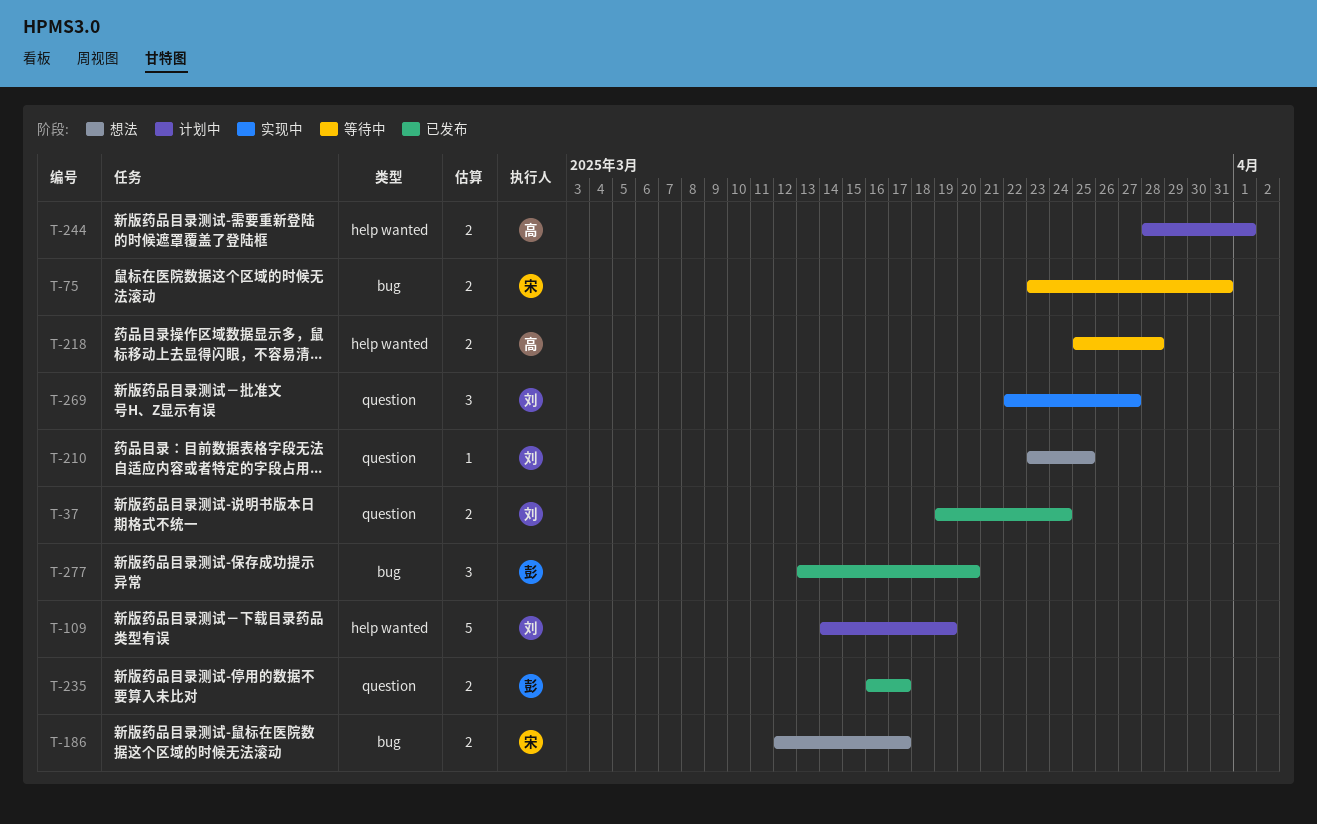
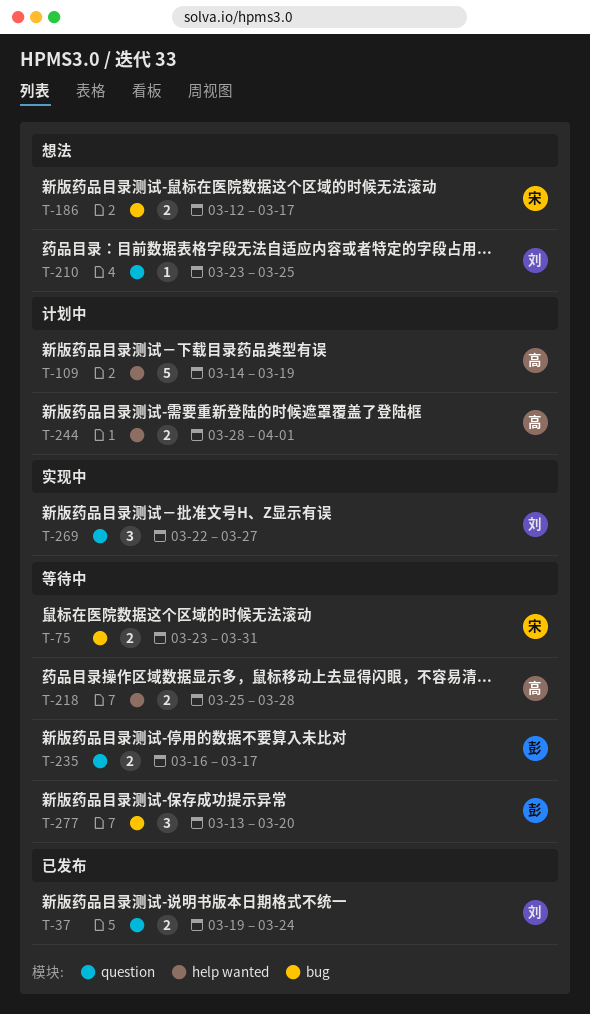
T-109, owner: 刘 -> 高
T-235, status: 已发布 -> 等待中
T-277, status: 已发布 -> 等待中

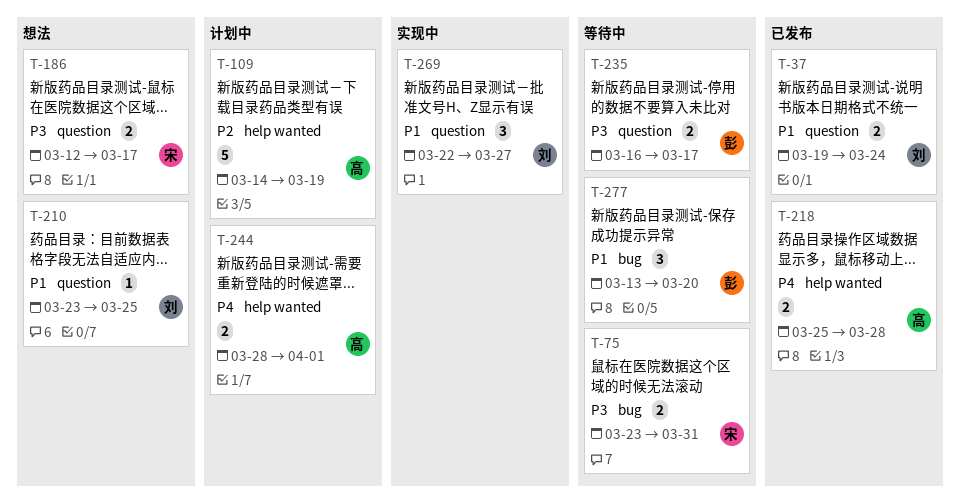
T-186, label: bug -> question
T-218, status: 等待中 -> 已发布

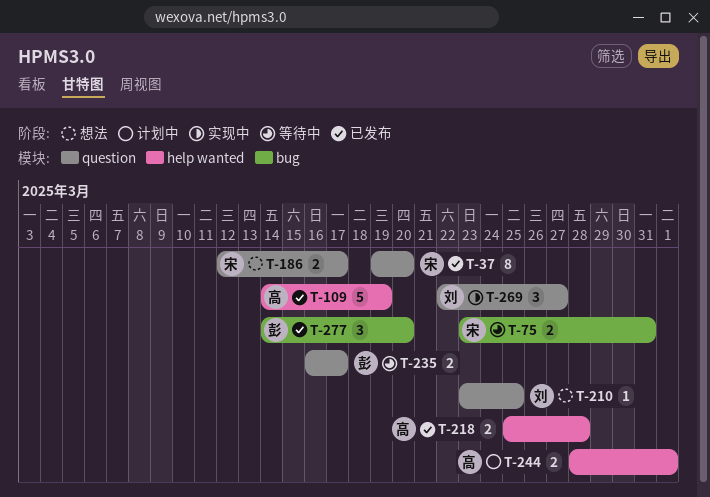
T-37, owner: 刘 -> 宋
T-37, estimate: 2 -> 8
T-37, due: Mar 24 -> Mar 20
T-109, status: 计划中 -> 已发布
T-277, status: 等待中 -> 已发布
T-277, start: Mar 13 -> Mar 14

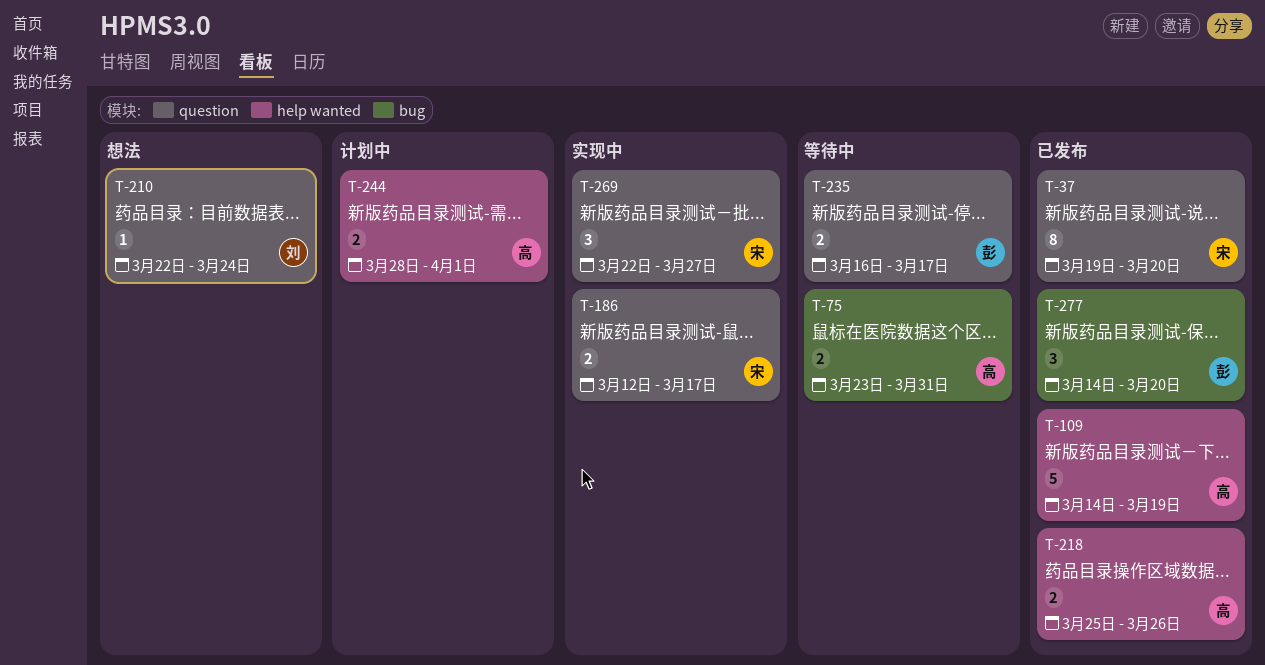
T-75, owner: 宋 -> 高
T-186, status: 想法 -> 实现中
T-210, start: Mar 23 -> Mar 22
T-210, due: Mar 25 -> Mar 24
T-218, due: Mar 28 -> Mar 26
T-269, owner: 刘 -> 宋

